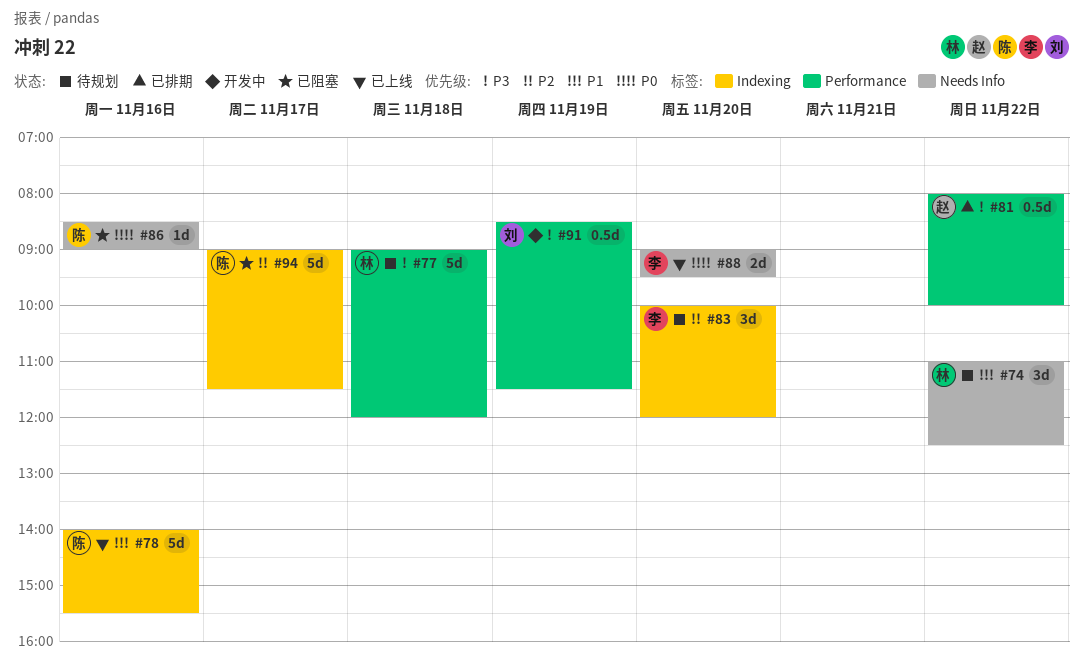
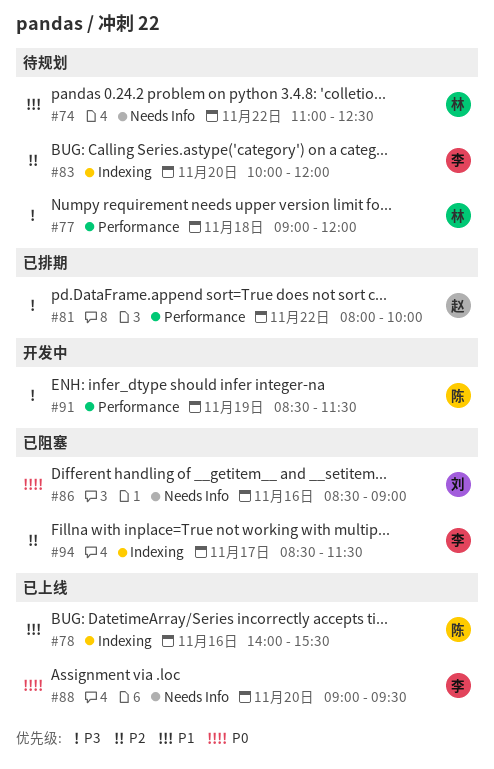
#86, owner: 陈 -> 刘
#91, owner: 刘 -> 陈
#94, owner: 陈 -> 李
#94, begins: 09:00 -> 08:30

